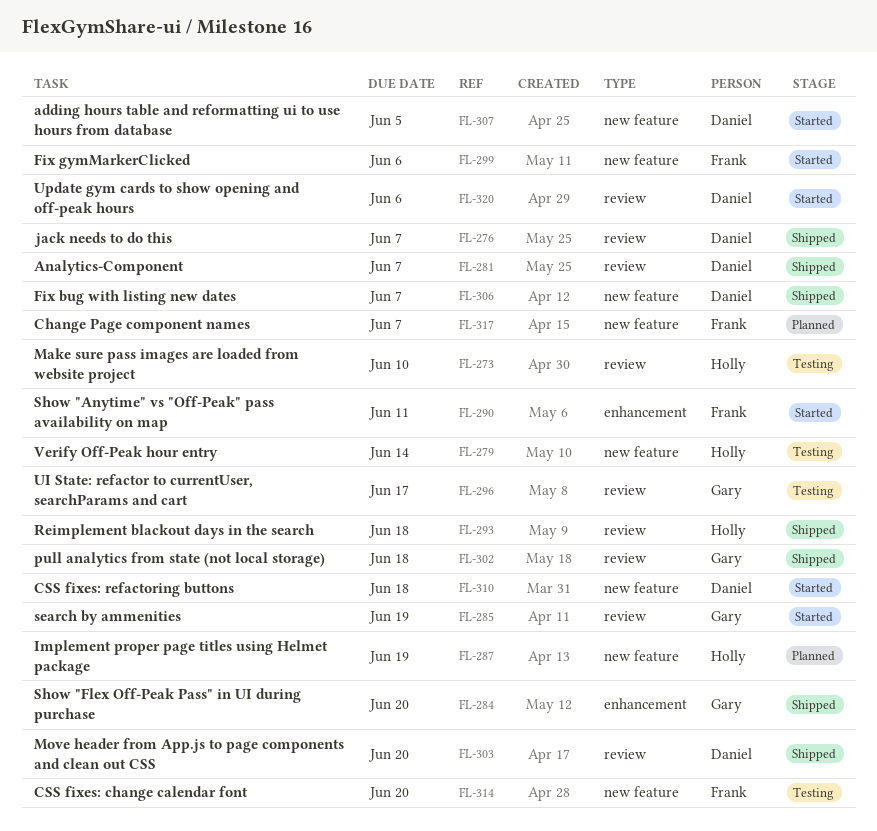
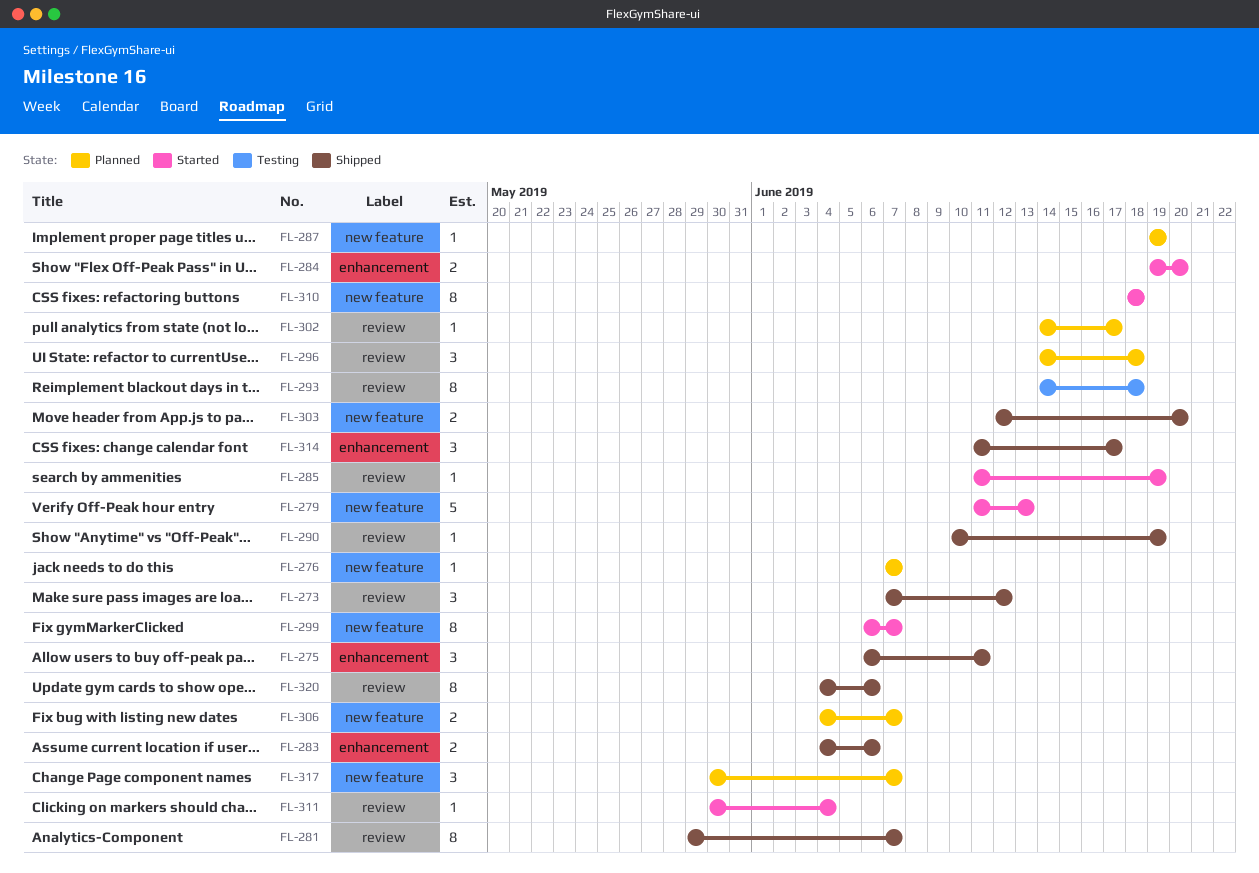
FL-273, status: Testing -> Shipped
FL-273, due: Jun 10 -> Jun 12
FL-275: none -> present
FL-276, status: Shipped -> Planned
FL-276, label: review -> new feature
FL-279, status: Testing -> Started
FL-279, due: Jun 14 -> Jun 13
FL-283: none -> present
FL-284, status: Shipped -> Started
FL-290, status: Started -> Shipped
FL-290, label: enhancement -> review
FL-290, due: Jun 11 -> Jun 19
FL-293, status: Shipped -> Testing
FL-296, status: Testing -> Planned
FL-296, due: Jun 17 -> Jun 18
FL-299, due: Jun 6 -> Jun 7
FL-302, status: Shipped -> Planned
FL-302, due: Jun 18 -> Jun 17
FL-303, label: review -> new feature
FL-306, status: Shipped -> Planned
FL-307: present -> none
FL-311: none -> present
FL-314, status: Testing -> Shipped
FL-314, label: new feature -> enhancement
FL-314, due: Jun 20 -> Jun 17
FL-320, status: Started -> Shipped

